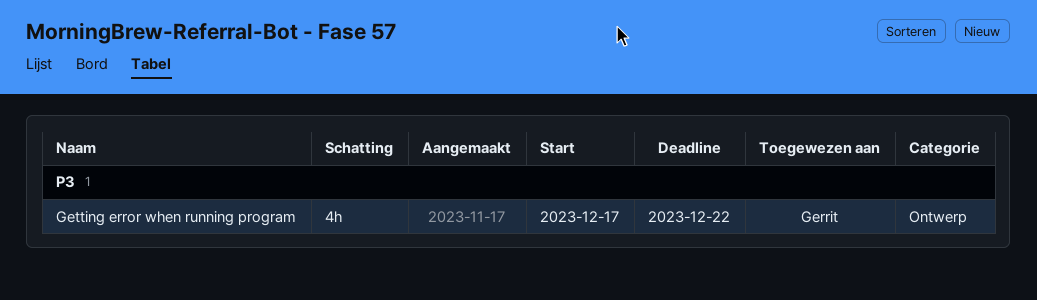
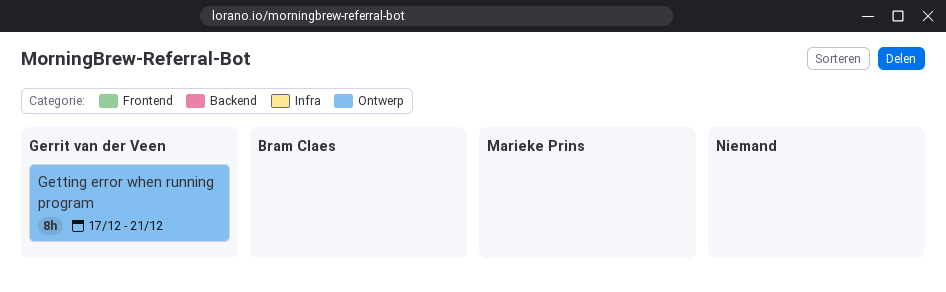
Getting error when running program, estimate: 4h -> 8h
Getting error when running program, due: Dec 22 -> Dec 21

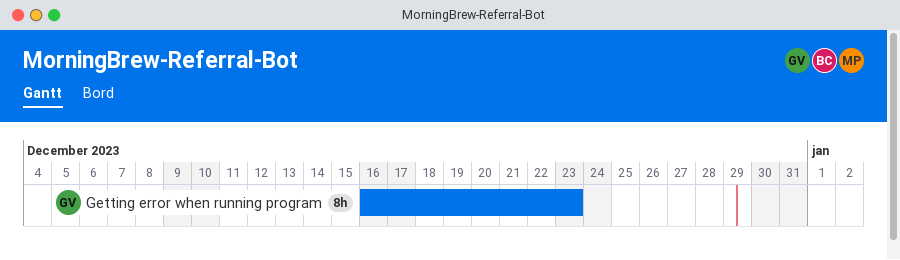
Getting error when running program, start: Dec 17 -> Dec 16
Getting error when running program, due: Dec 21 -> Dec 23

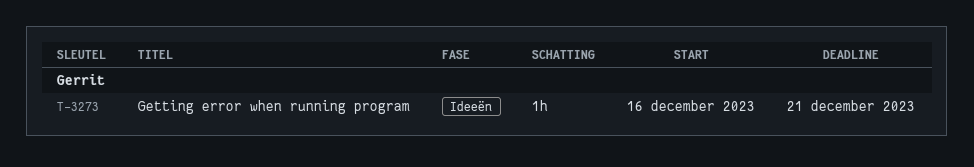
Getting error when running program, estimate: 8h -> 1h
Getting error when running program, due: Dec 23 -> Dec 21

